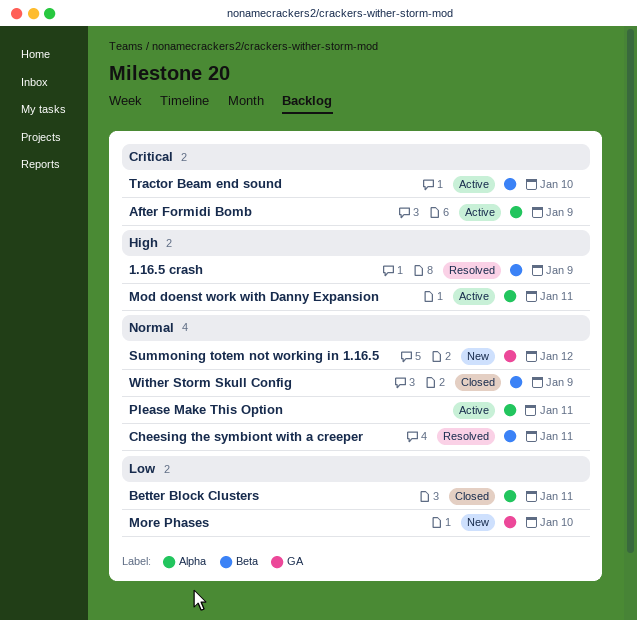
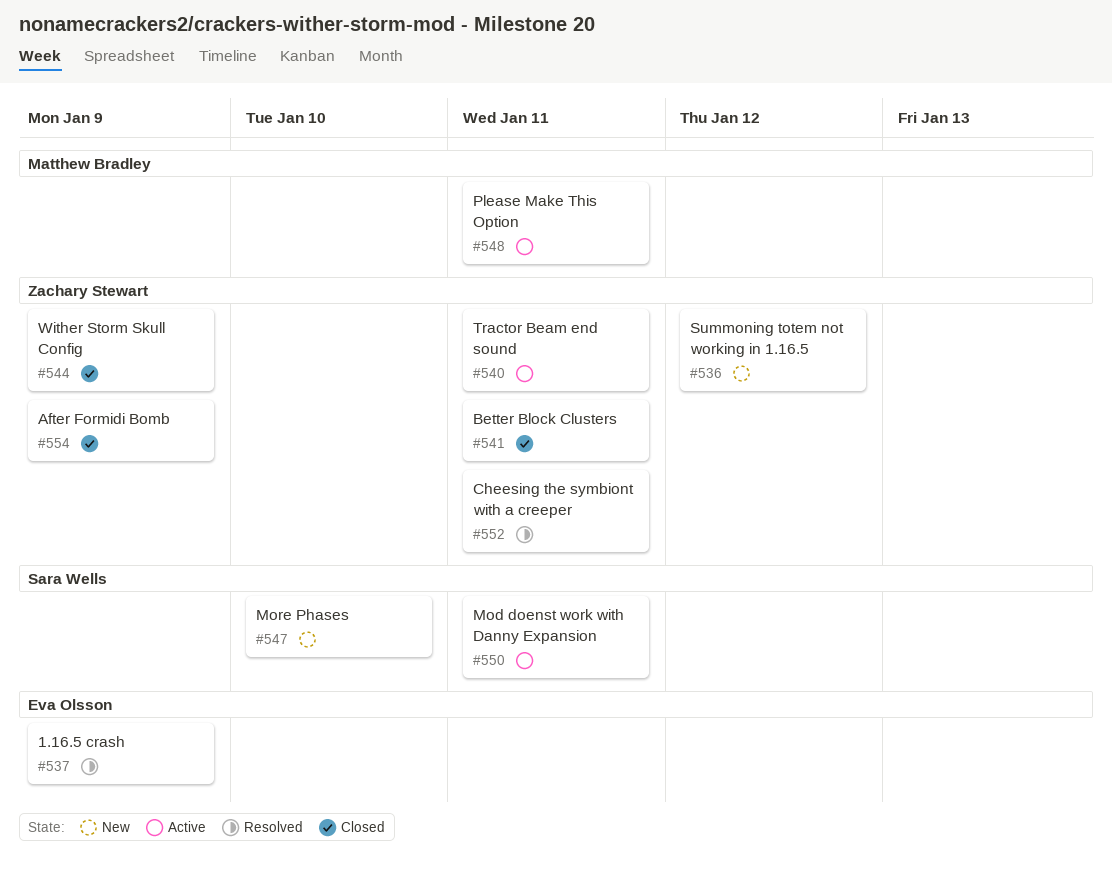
After Formidi Bomb, status: Active -> Closed
Tractor Beam end sound, due: Jan 10 -> Jan 11

